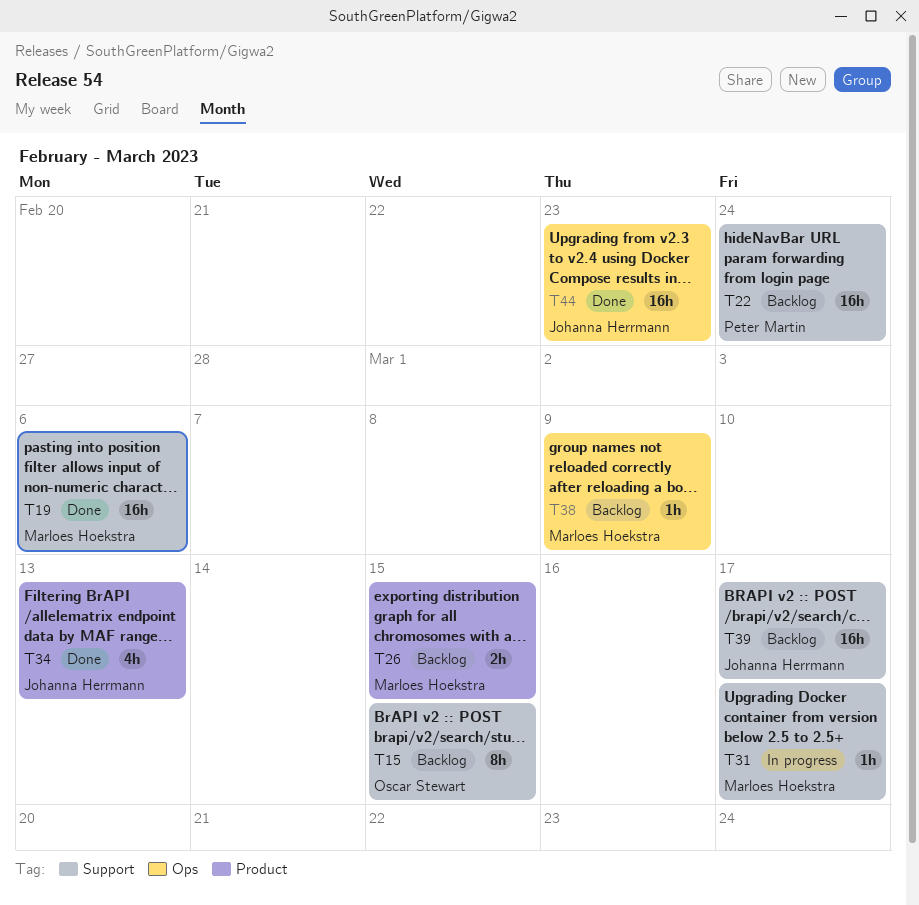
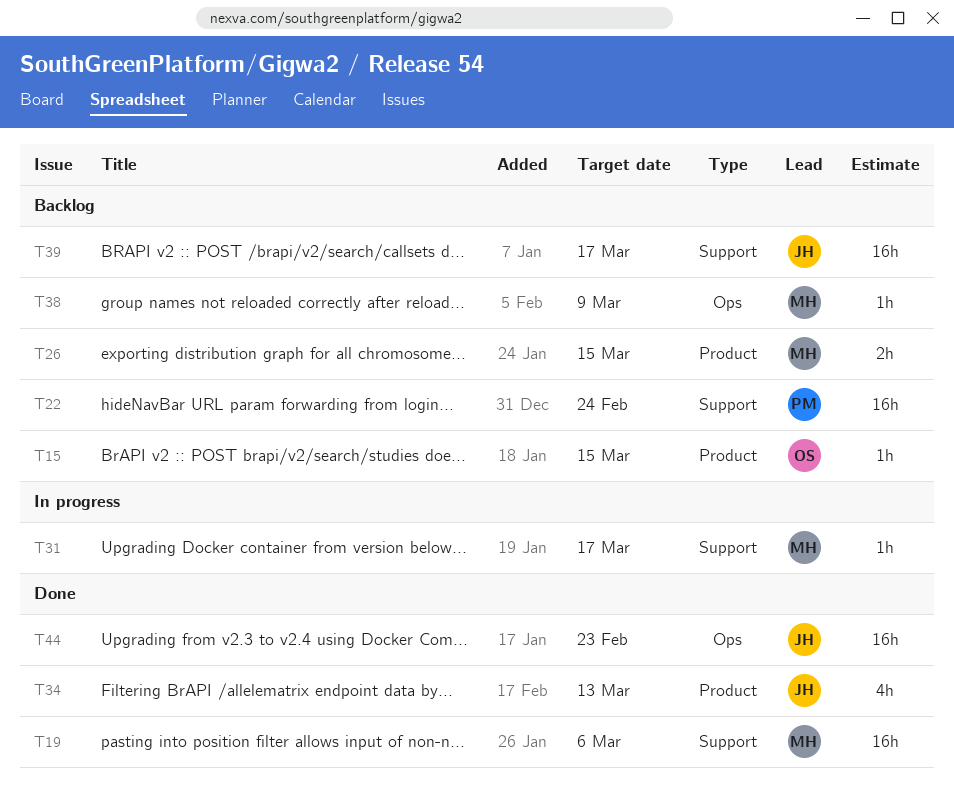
T15, label: Support -> Product
T15, estimate: 8h -> 1h

